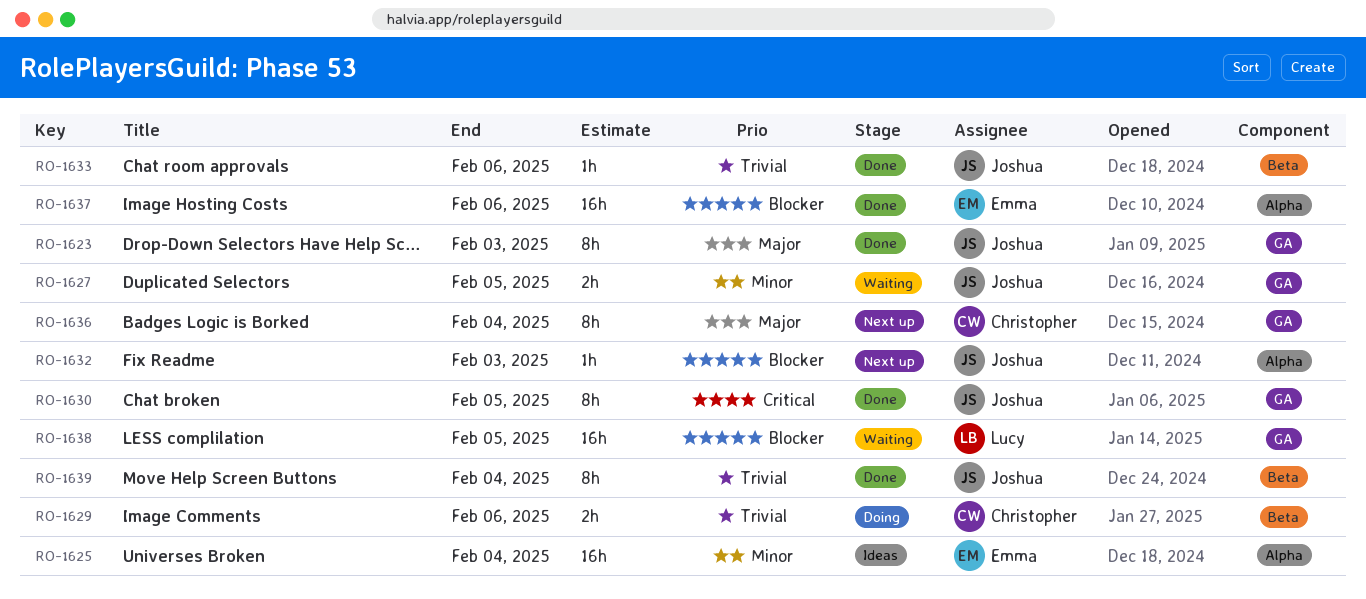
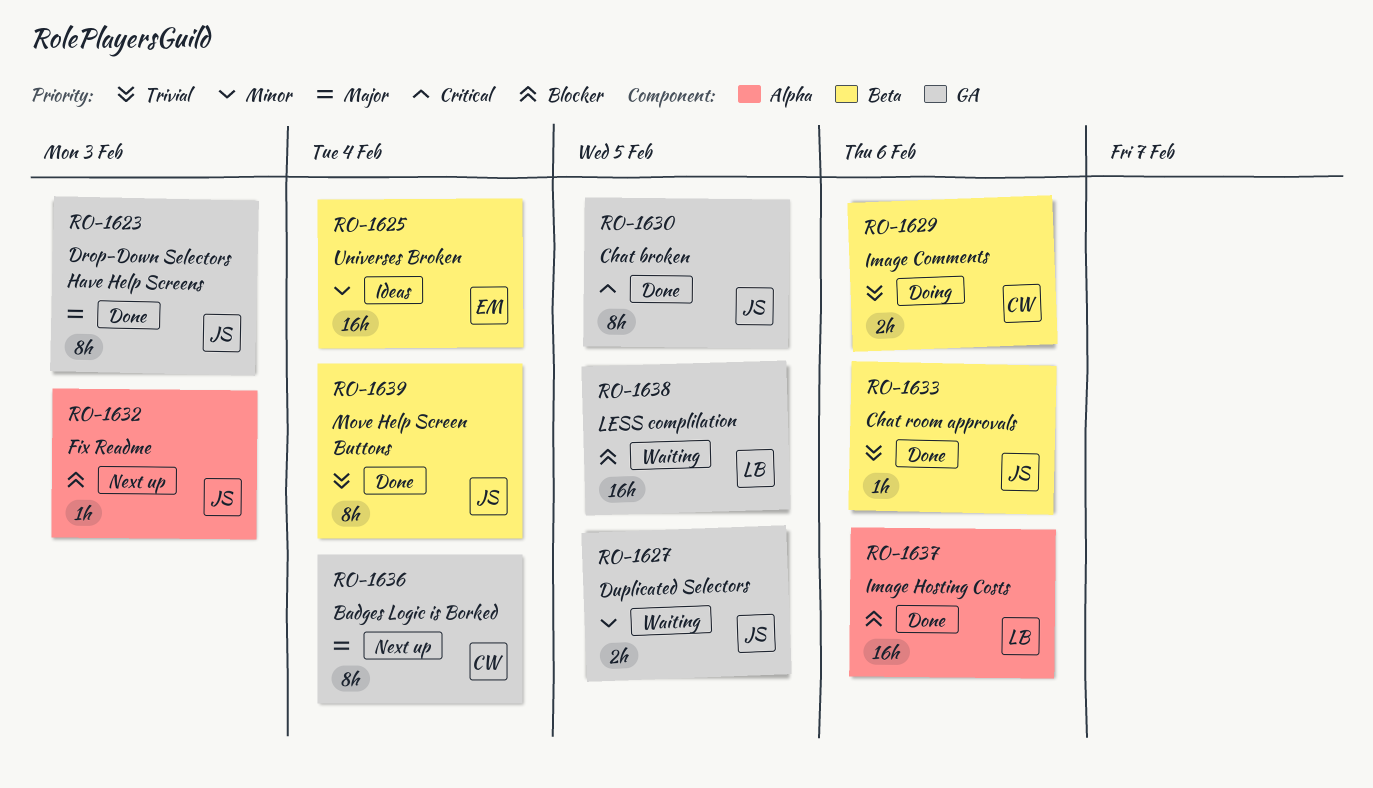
RO-1625, label: Alpha -> Beta
RO-1637, owner: Emma -> Lucy

